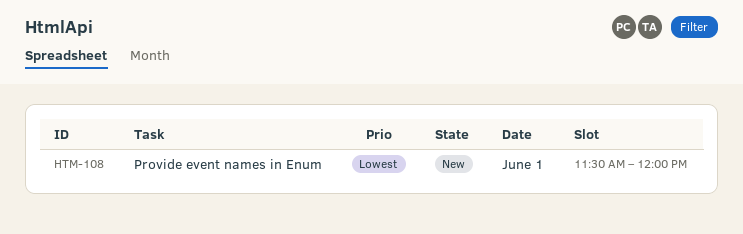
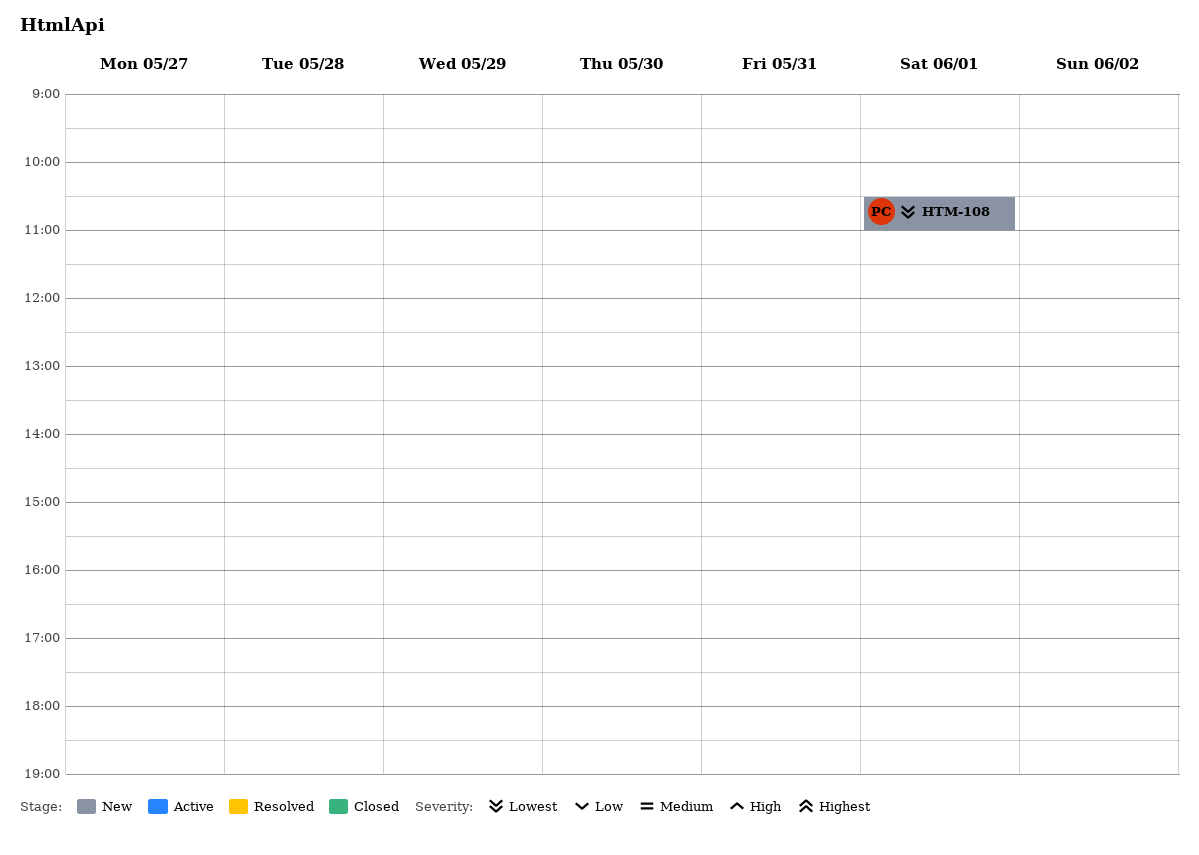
HTM-108, begins: 11:30 -> 10:30
HTM-108, ends: 12:00 -> 11:00

